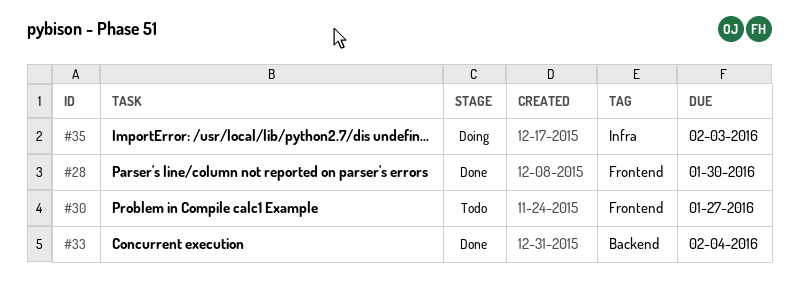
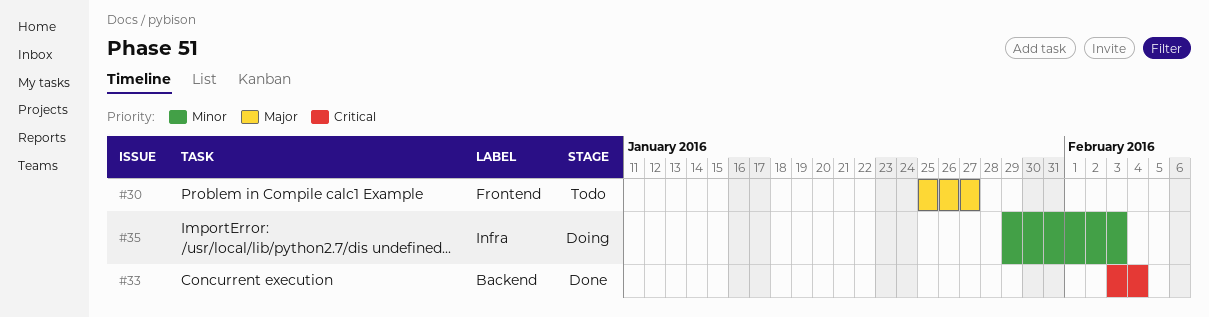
#28: present -> none

